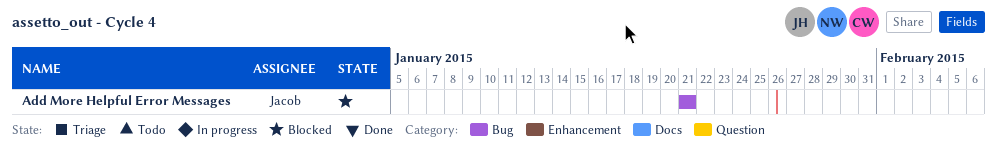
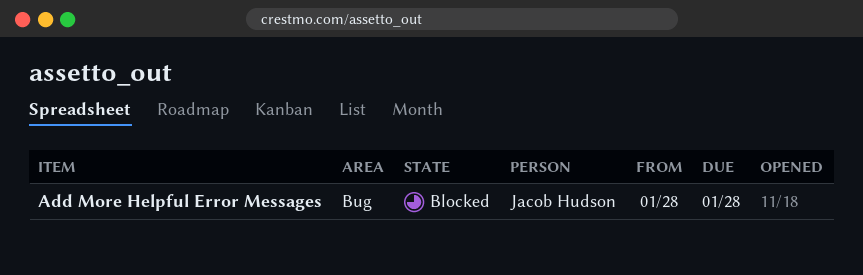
Add More Helpful Error Messages, start: Jan 21 -> Jan 28
Add More Helpful Error Messages, due: Jan 21 -> Jan 28

